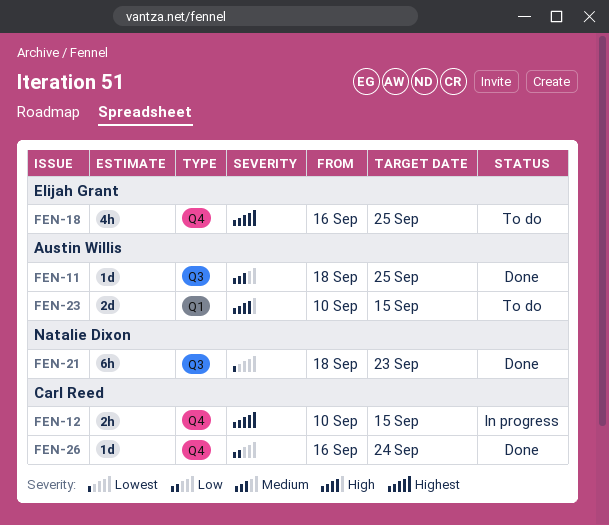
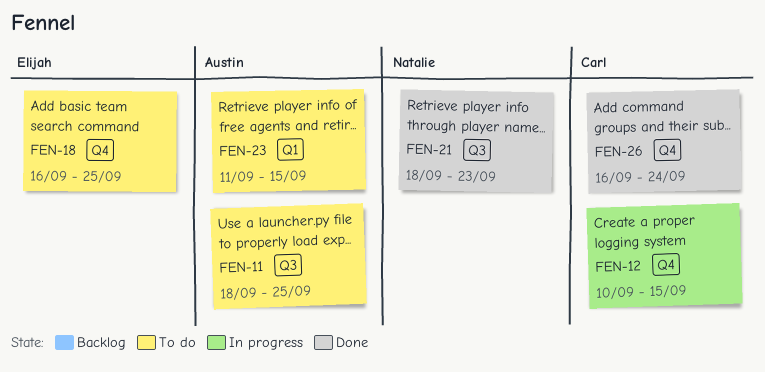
FEN-11, status: Done -> To do
FEN-23, start: Sep 10 -> Sep 11

